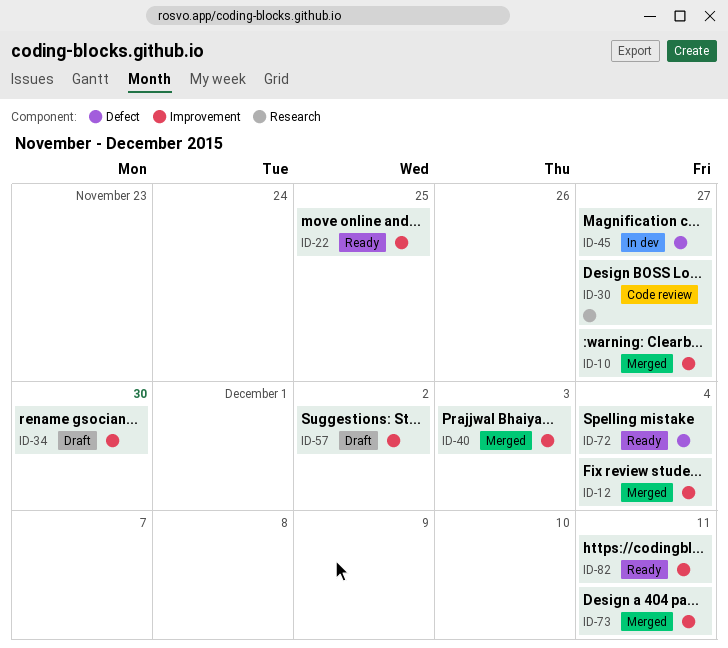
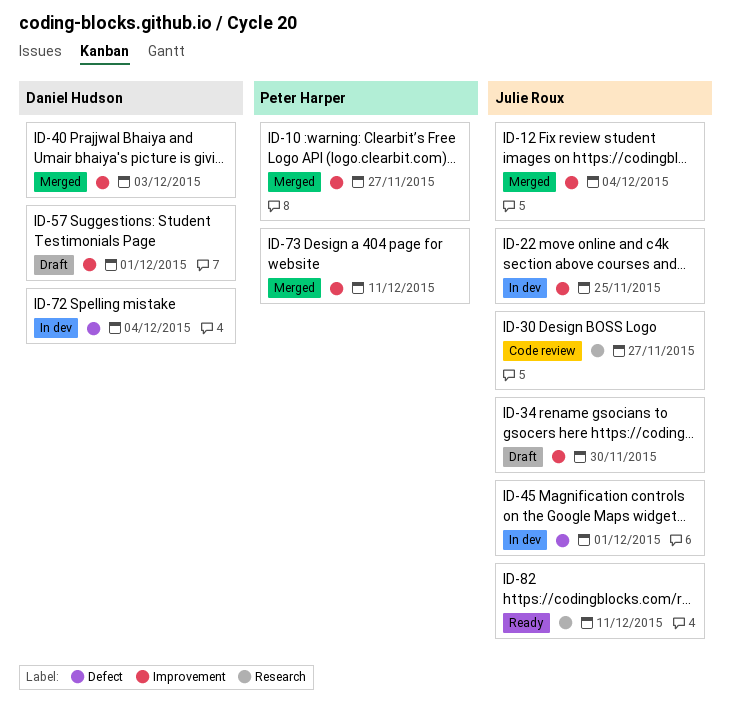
ID-22, status: Ready -> In dev
ID-45, due: Nov 27 -> Dec 1
ID-57, due: Dec 2 -> Dec 1
ID-72, status: Ready -> In dev
ID-82, label: Improvement -> Research

